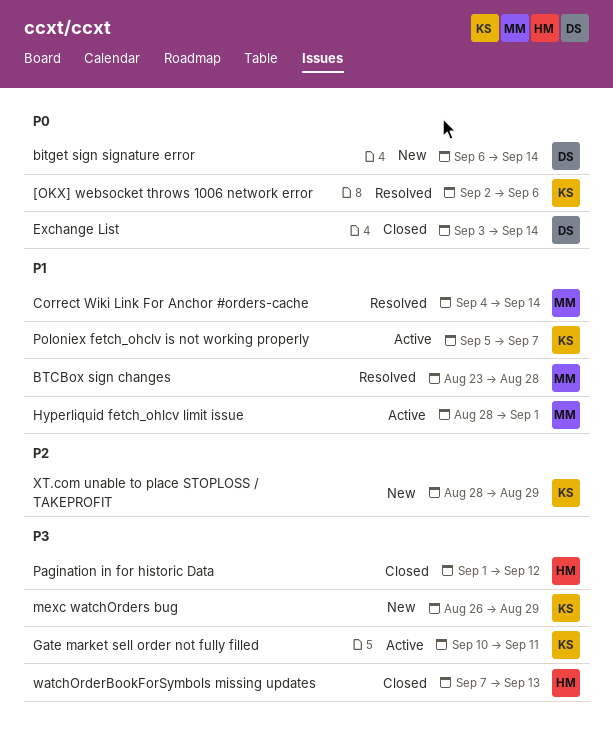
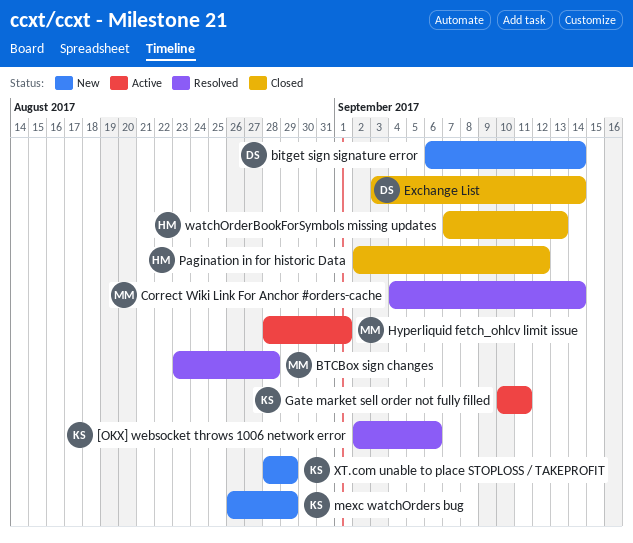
Pagination in for historic Data, start: Sep 1 -> Sep 2
Poloniex fetch_ohclv is not working properly: present -> none

